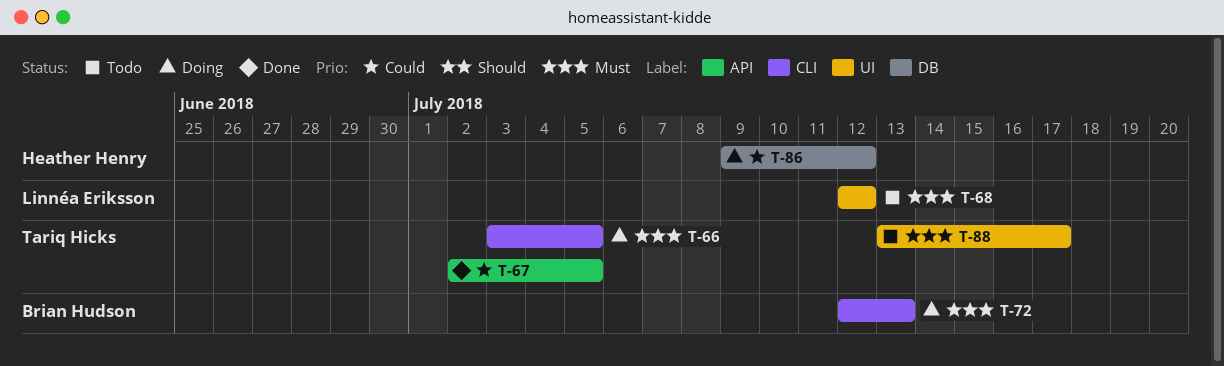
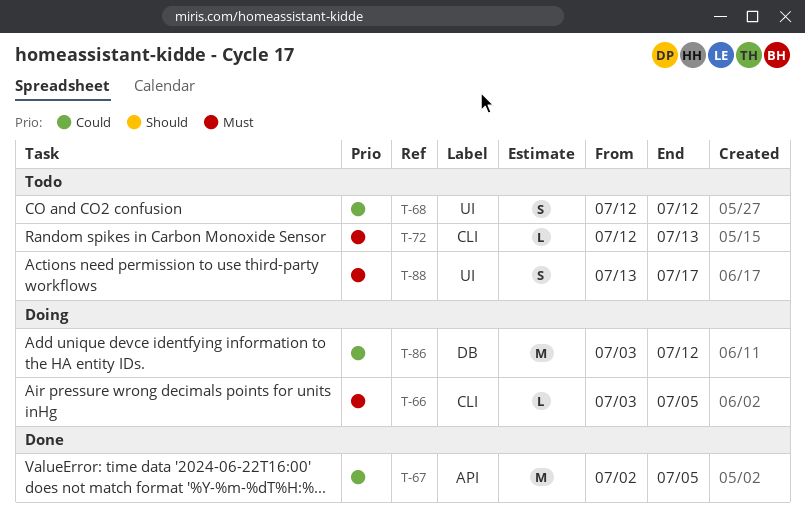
T-68, priority: Must -> Could
T-72, status: Doing -> Todo
T-86, start: Jul 9 -> Jul 3

